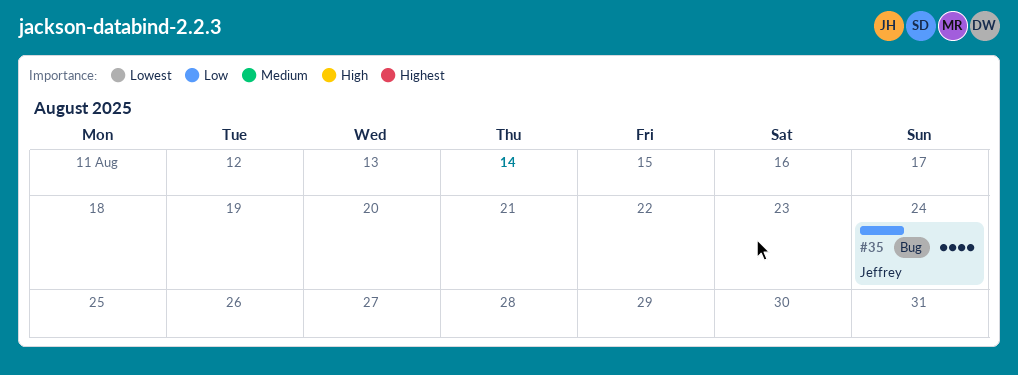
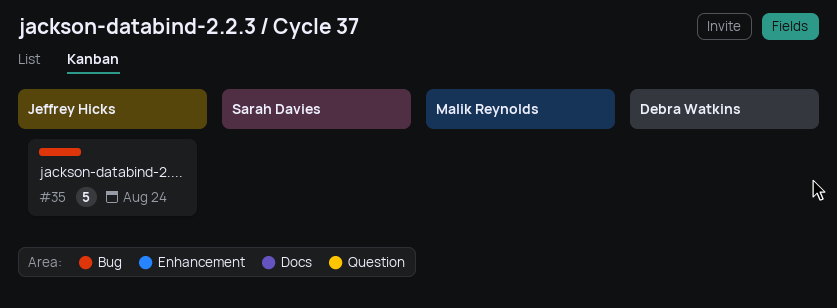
#35, estimate: 4 -> 5

